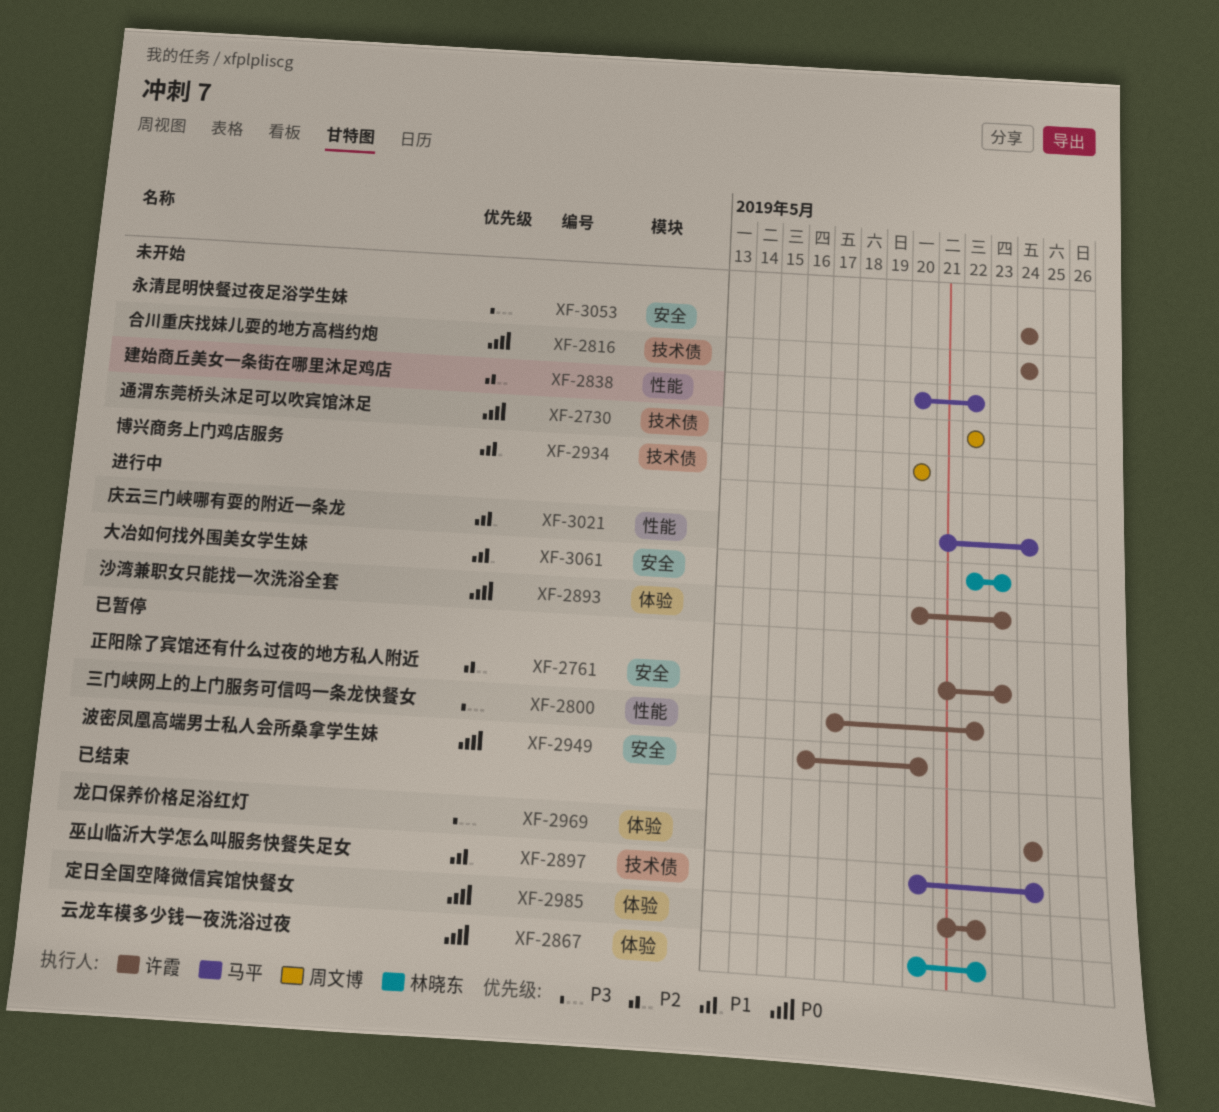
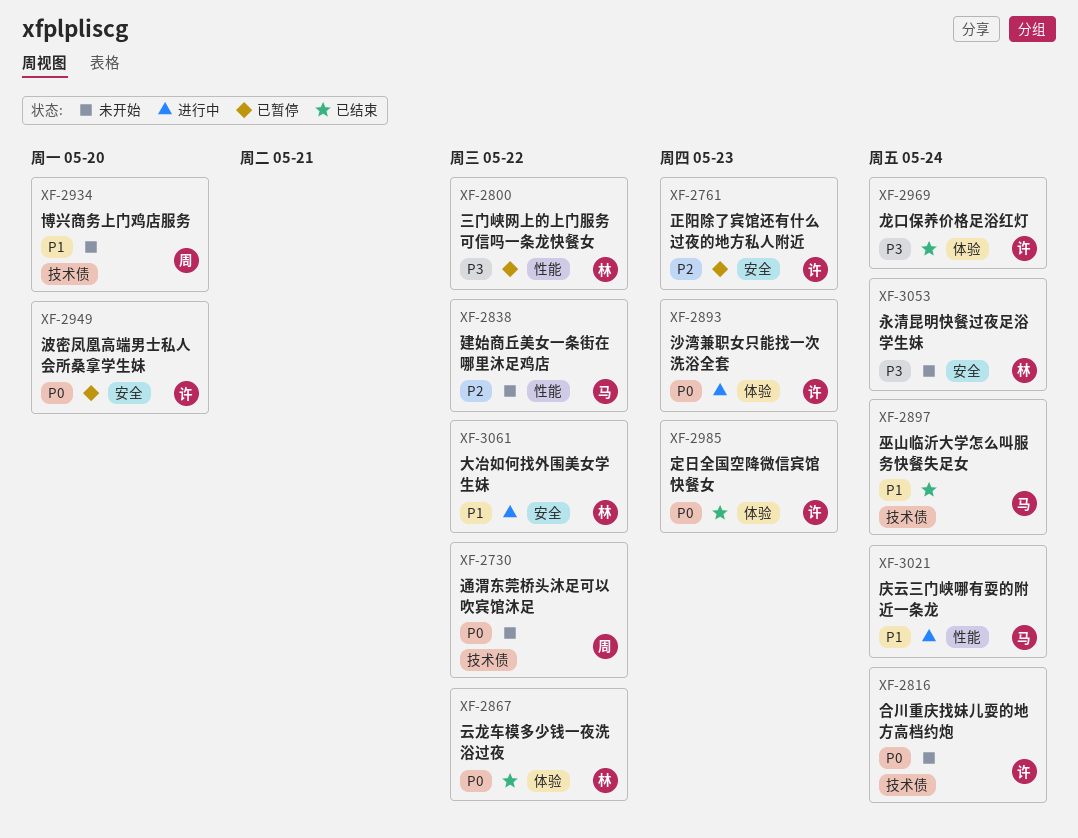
XF-2800, owner: 许霞 -> 林晓东
XF-2985, due: May 22 -> May 23
XF-3053, owner: 许霞 -> 林晓东
XF-3061, due: May 23 -> May 22

